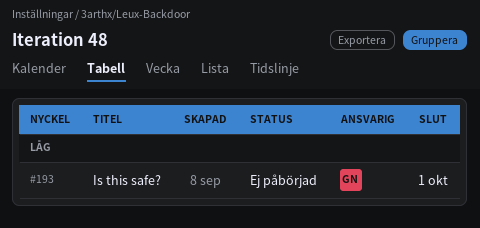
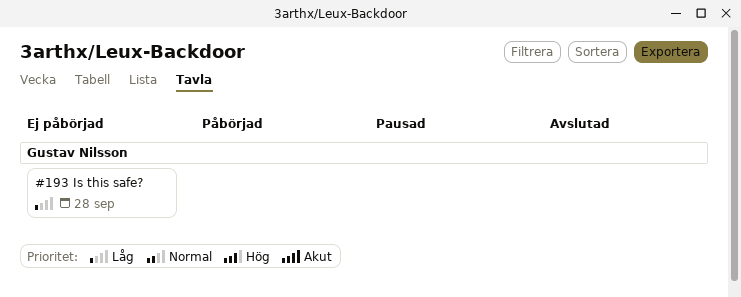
#193, due: Oct 1 -> Sep 28

